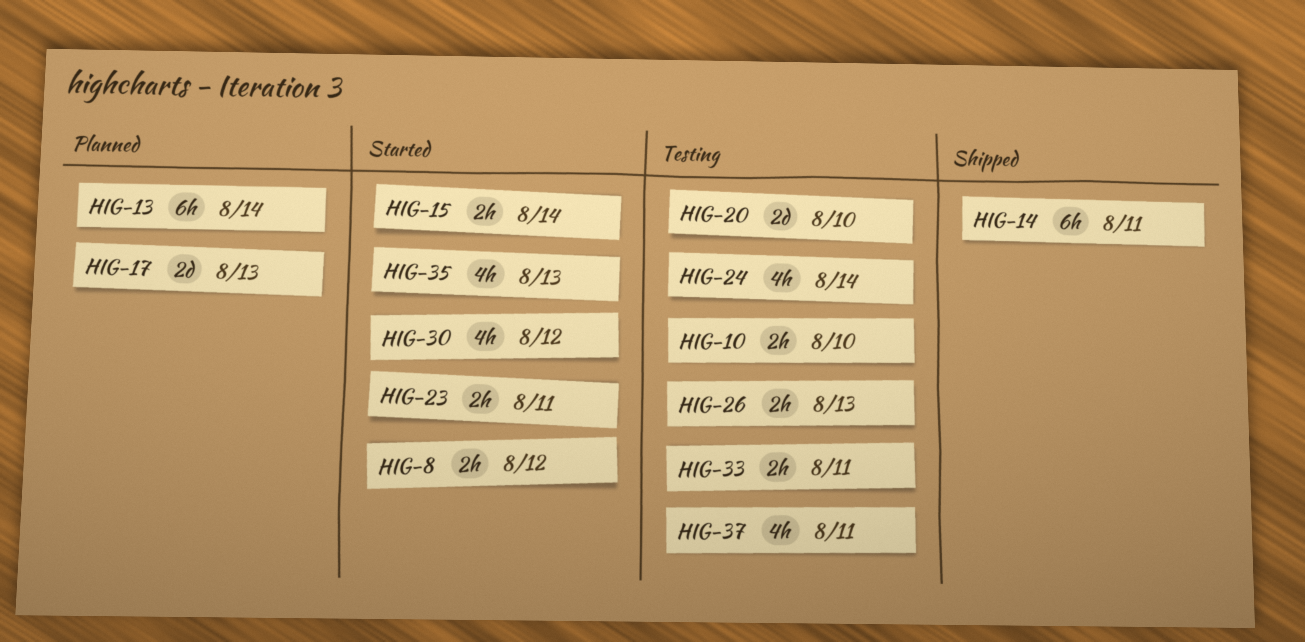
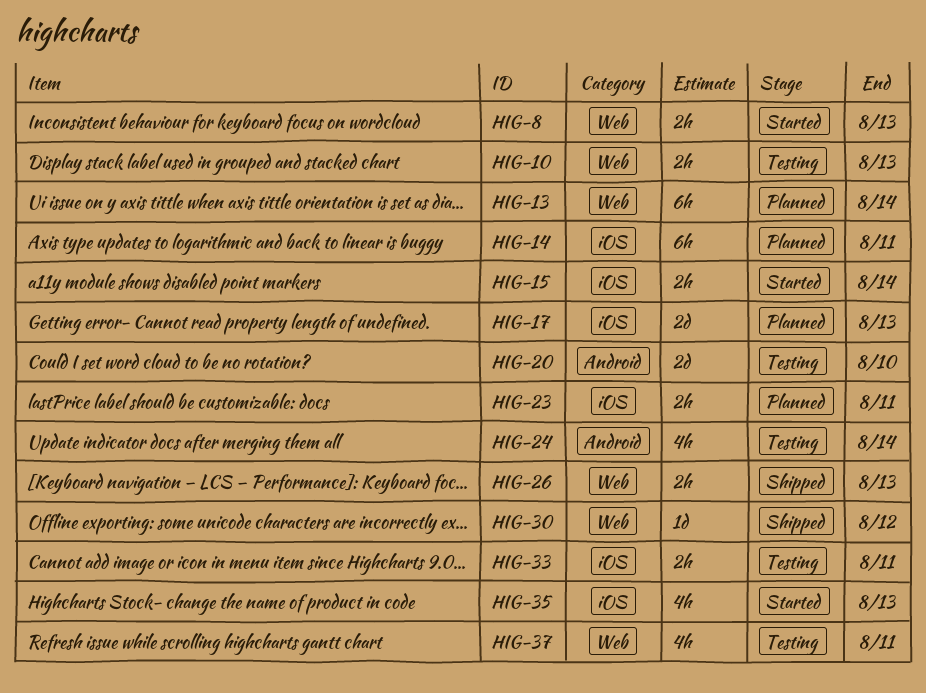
HIG-8, due: Aug 12 -> Aug 13
HIG-10, due: Aug 10 -> Aug 13
HIG-14, status: Shipped -> Planned
HIG-23, status: Started -> Planned
HIG-26, status: Testing -> Shipped
HIG-30, status: Started -> Shipped
HIG-30, estimate: 4h -> 1d

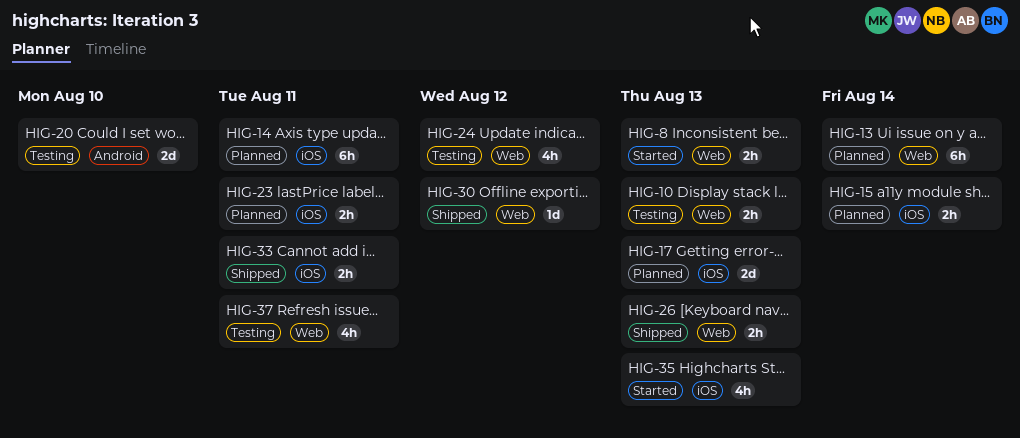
HIG-15, status: Started -> Planned
HIG-24, label: Android -> Web
HIG-24, due: Aug 14 -> Aug 12
HIG-33, status: Testing -> Shipped

